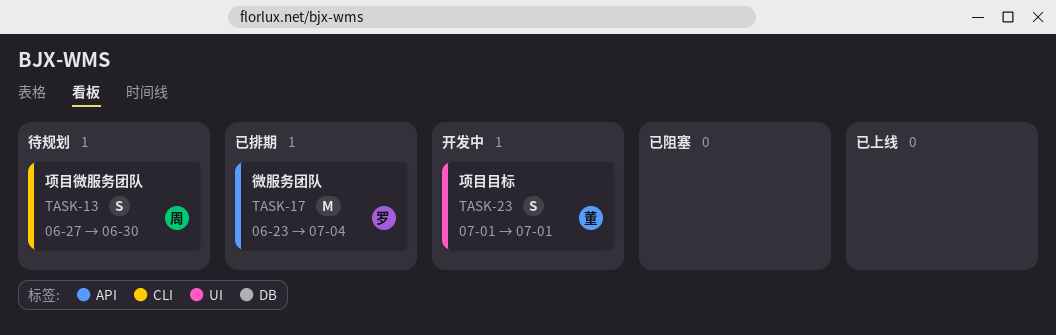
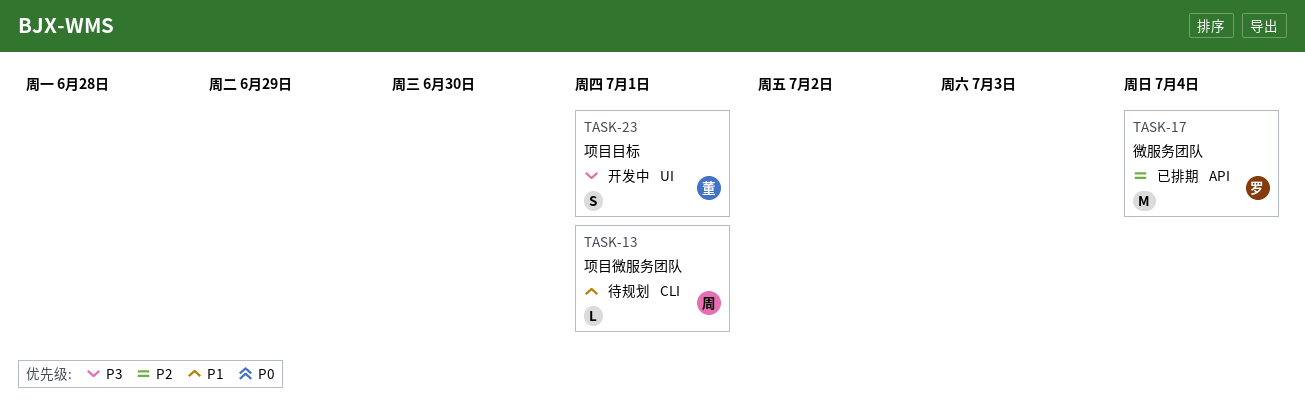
TASK-13, estimate: S -> L
TASK-13, due: Jun 30 -> Jul 1

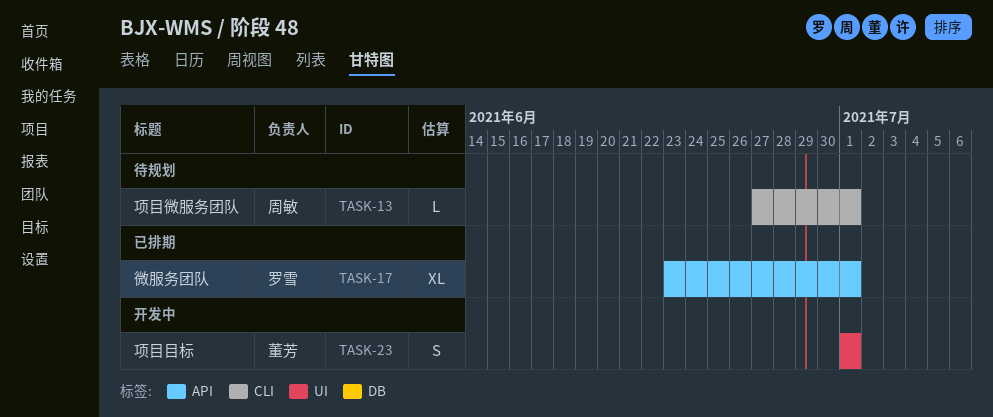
TASK-17, estimate: M -> XL
TASK-17, due: Jul 4 -> Jul 1

